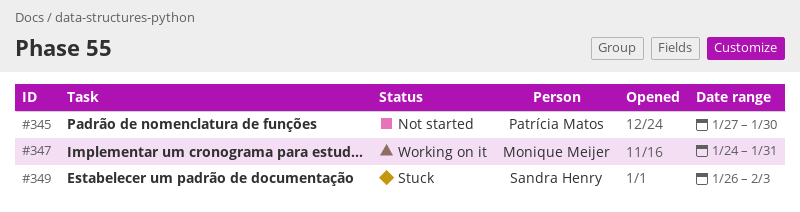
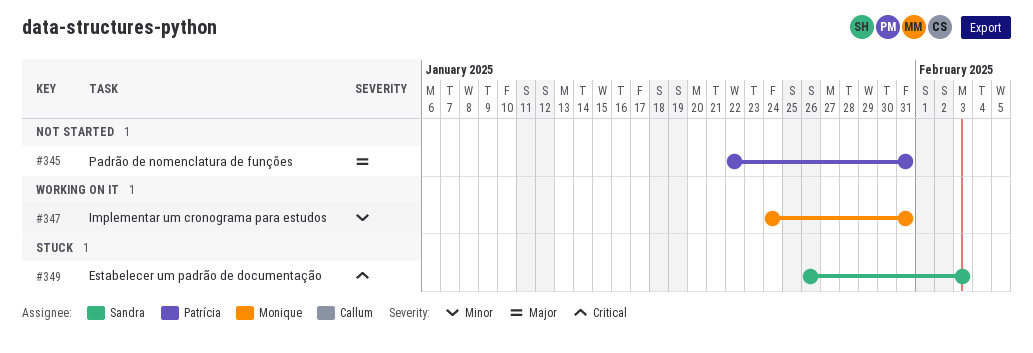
#345, start: Jan 27 -> Jan 22
#345, due: Jan 30 -> Jan 31

